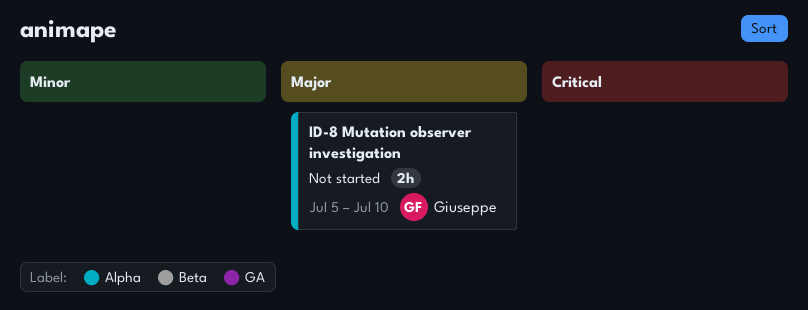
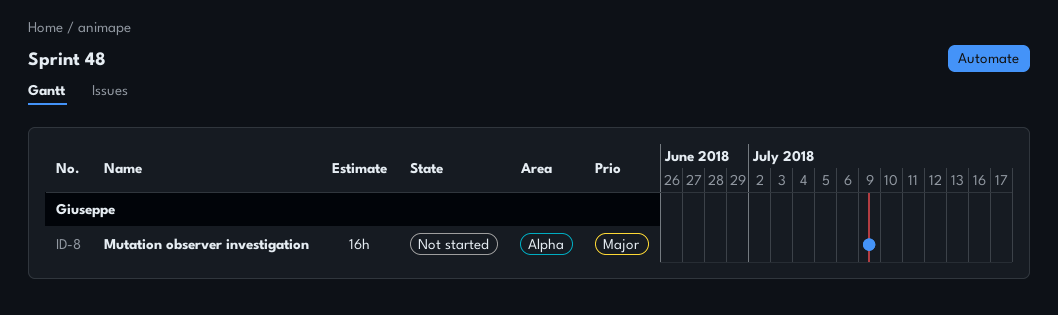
ID-8, estimate: 2h -> 16h
ID-8, start: Jul 5 -> Jul 9
ID-8, due: Jul 10 -> Jul 9

